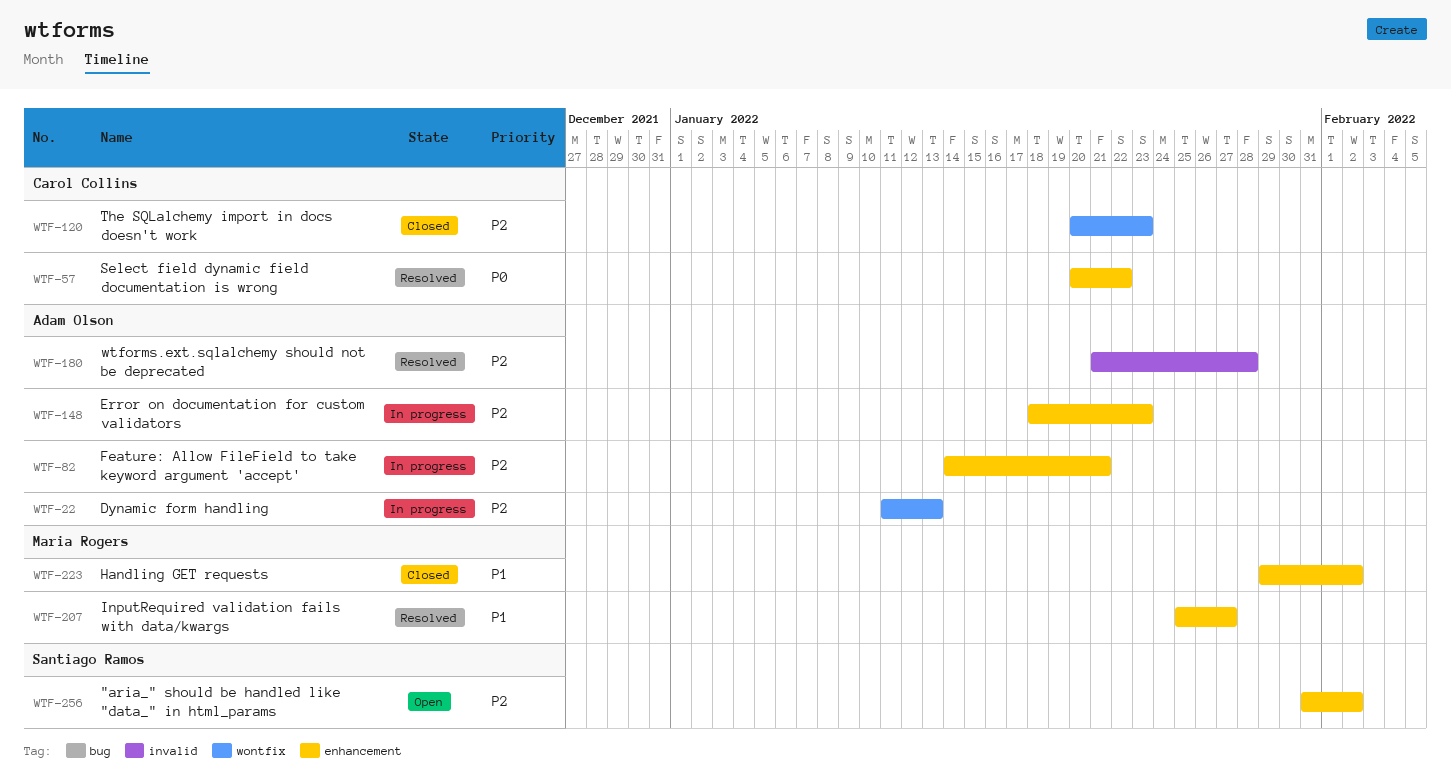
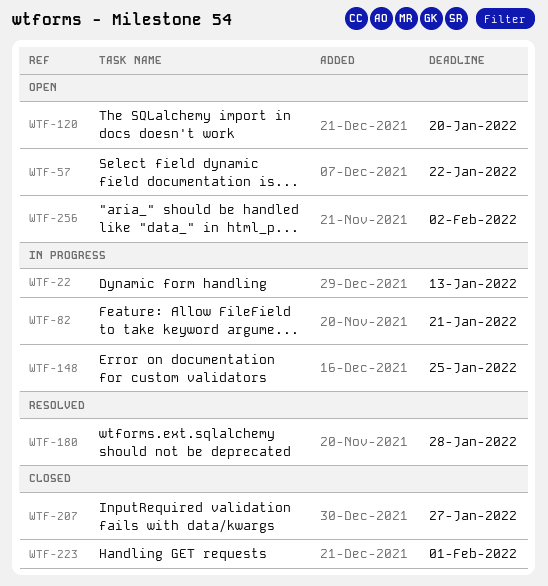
WTF-57, status: Resolved -> Open
WTF-120, status: Closed -> Open
WTF-120, due: Jan 23 -> Jan 20
WTF-148, due: Jan 23 -> Jan 25
WTF-207, status: Resolved -> Closed
WTF-223, due: Feb 2 -> Feb 1

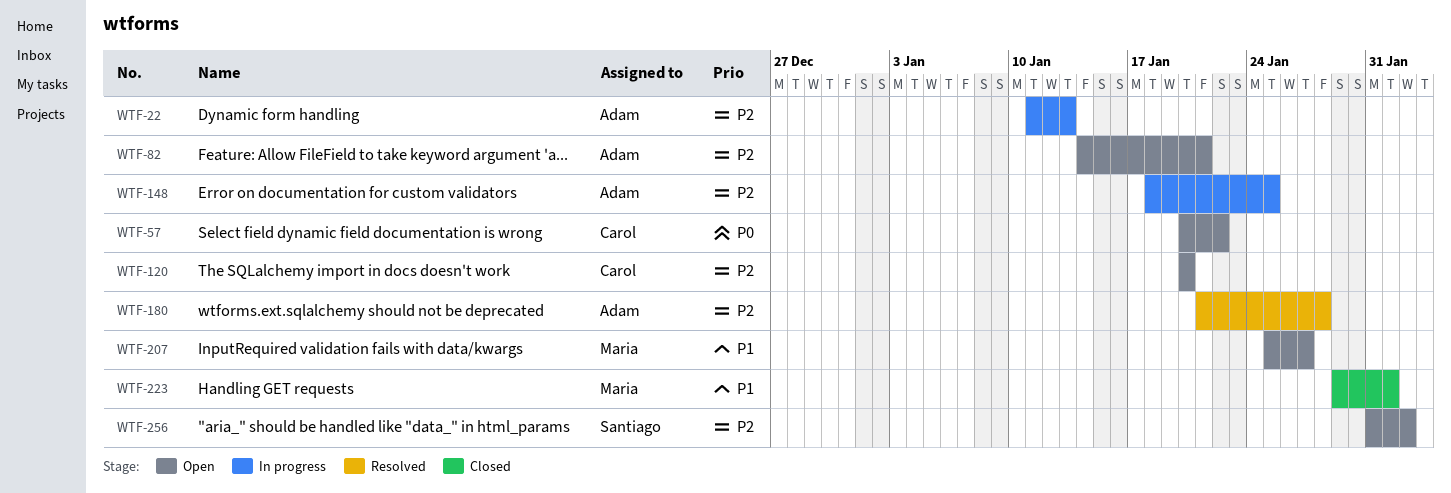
WTF-82, status: In progress -> Open
WTF-207, status: Closed -> Open

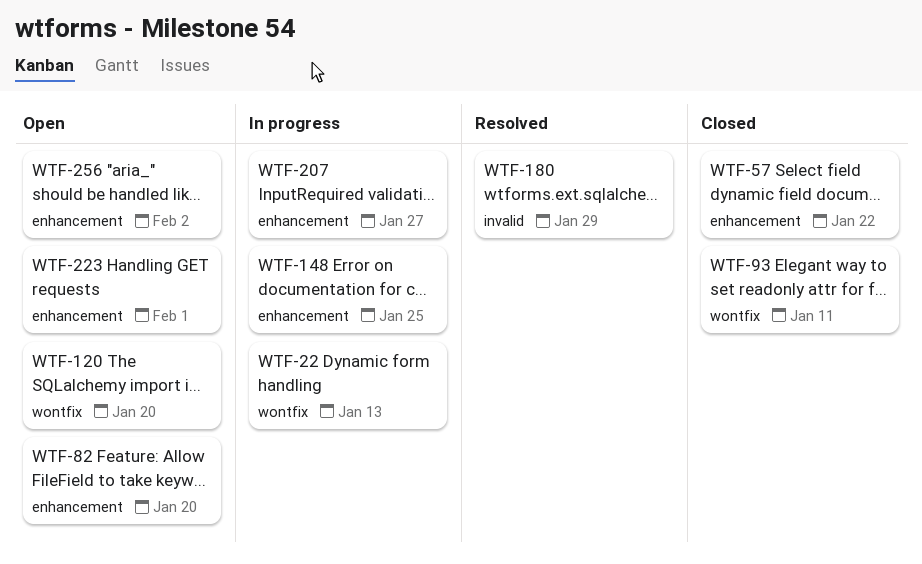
WTF-57, status: Open -> Closed
WTF-82, due: Jan 21 -> Jan 20
WTF-93: none -> present
WTF-180, due: Jan 28 -> Jan 29
WTF-207, status: Open -> In progress
WTF-223, status: Closed -> Open

